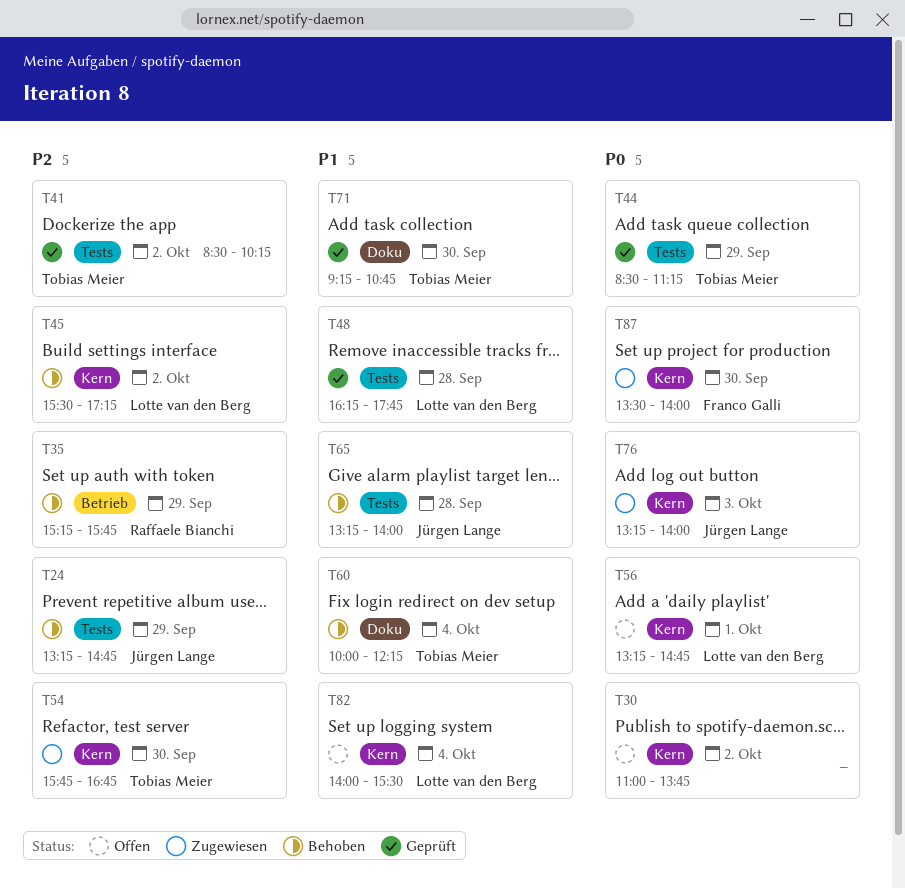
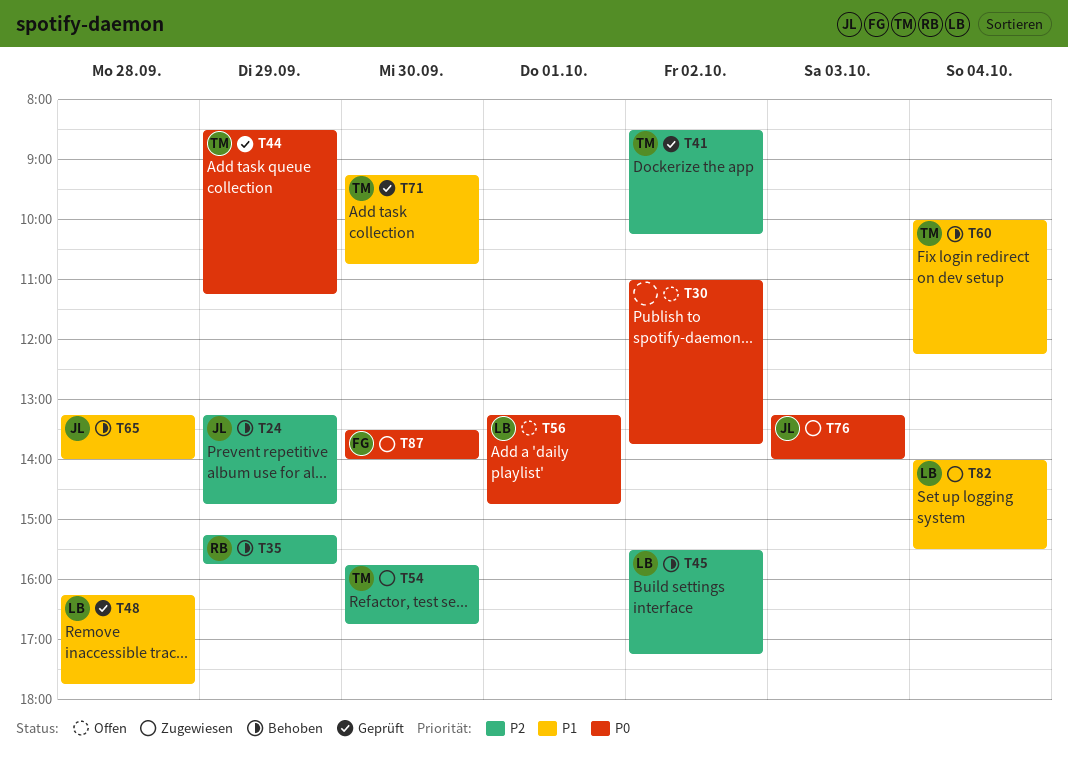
T82, status: Offen -> Zugewiesen

